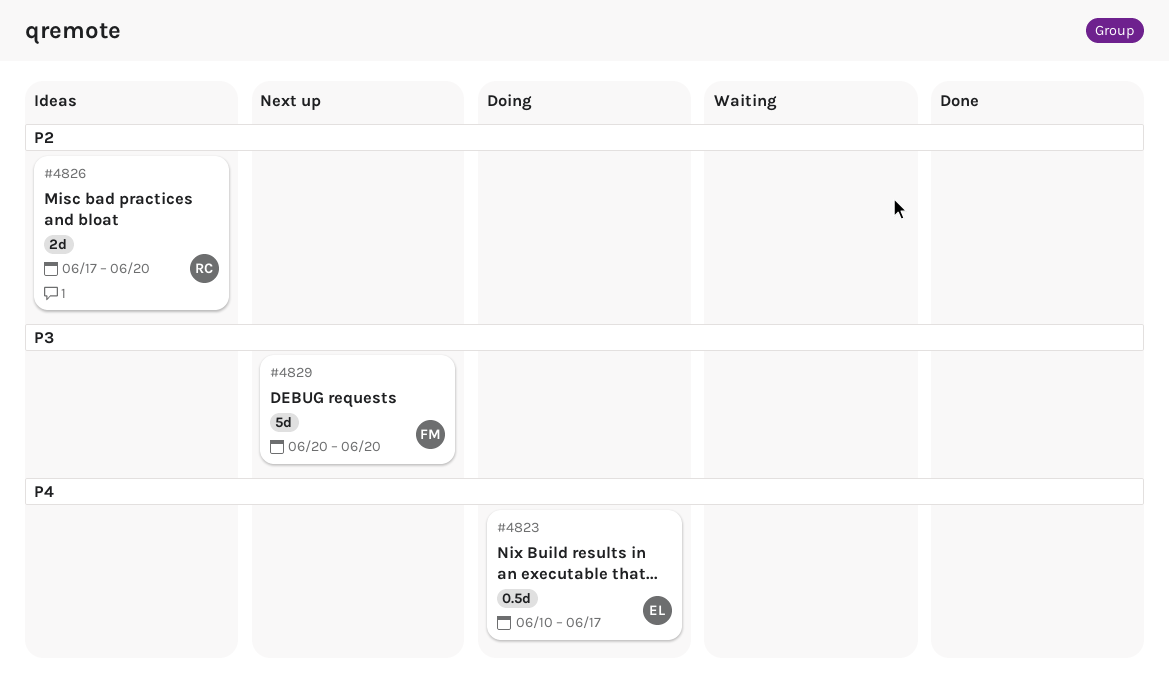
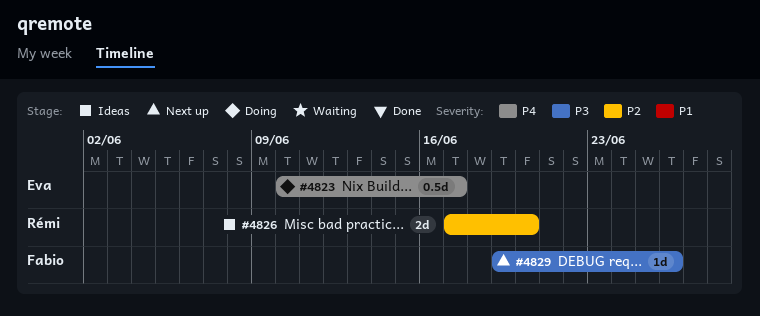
#4829, estimate: 5d -> 1d
#4829, start: Jun 20 -> Jun 19
#4829, due: Jun 20 -> Jun 26

